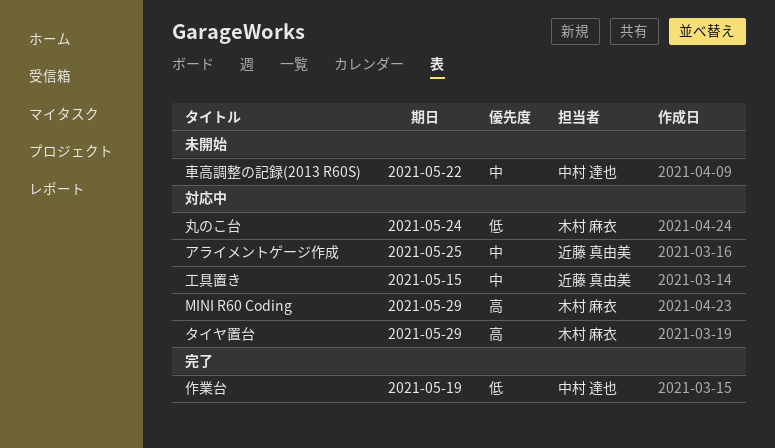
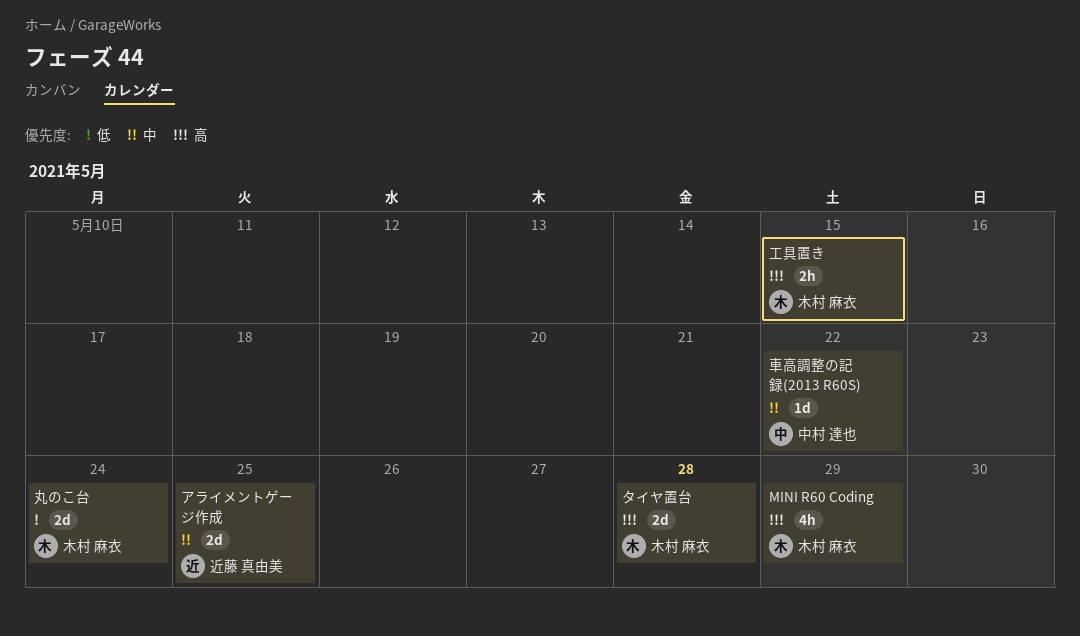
タイヤ置台, due: May 29 -> May 28
作業台: present -> none
工具置き, owner: 近藤 真由美 -> 木村 麻衣
工具置き, priority: 中 -> 高

